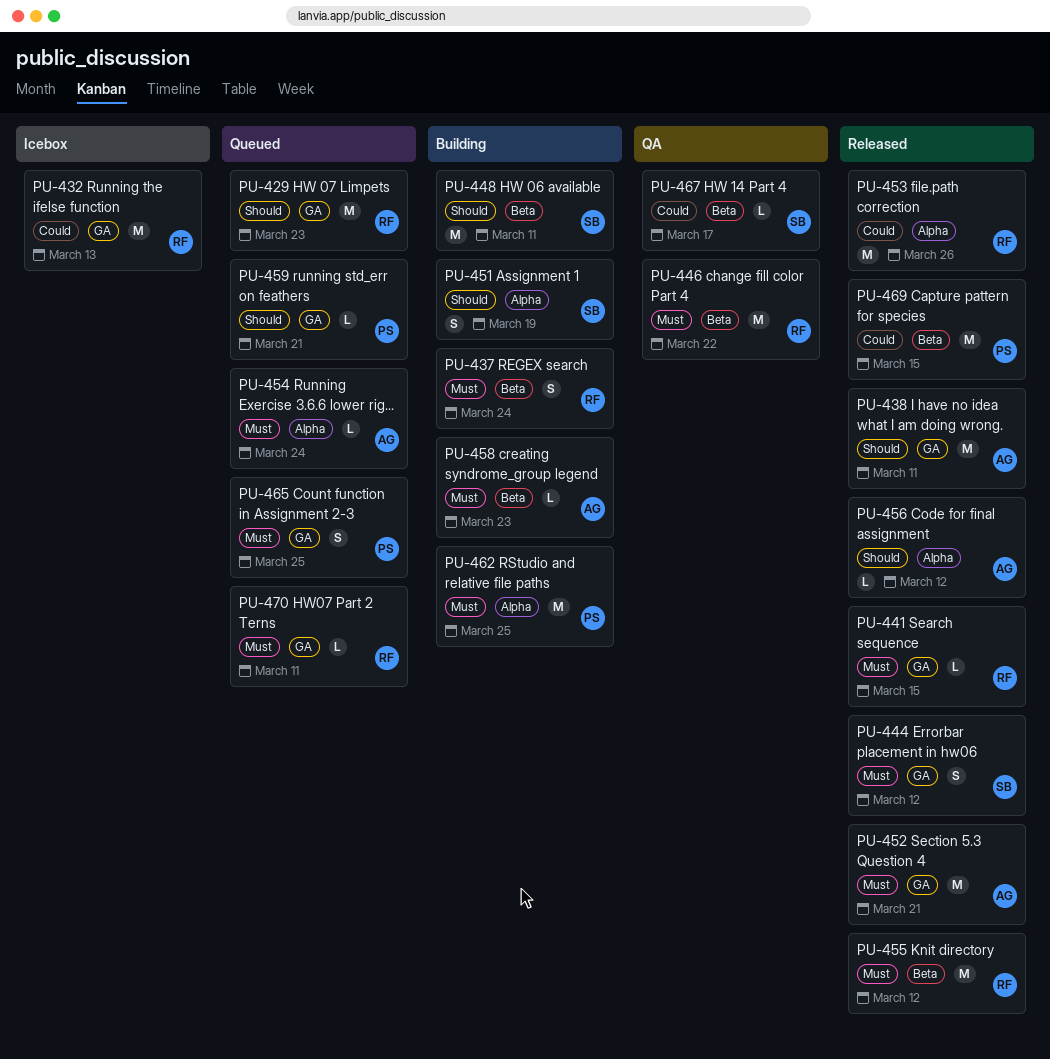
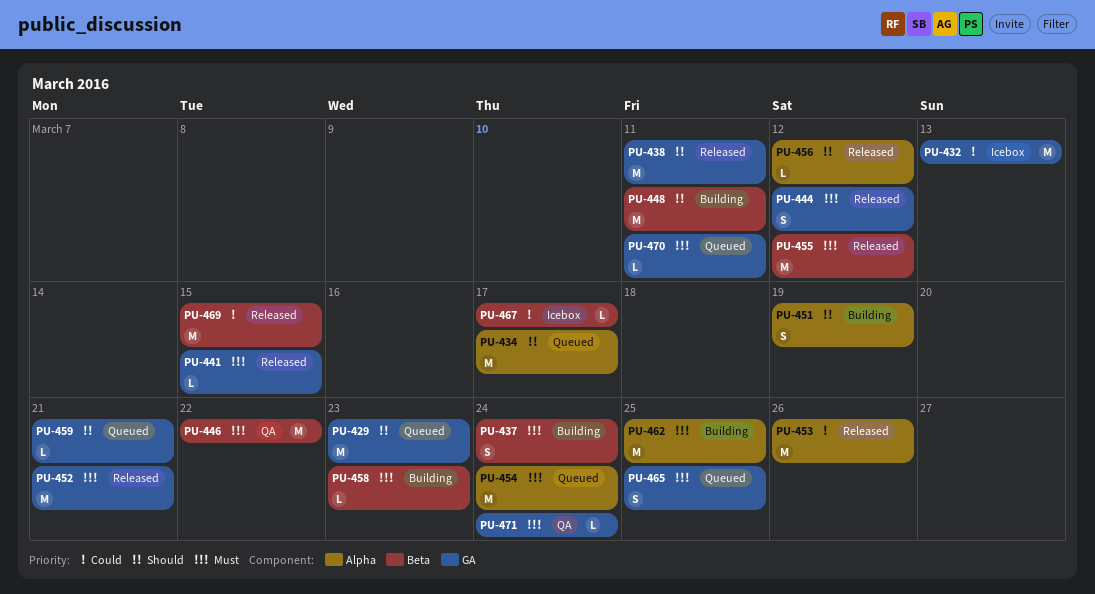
PU-434: none -> present
PU-454, estimate: L -> M
PU-467, status: QA -> Icebox
PU-471: none -> present

